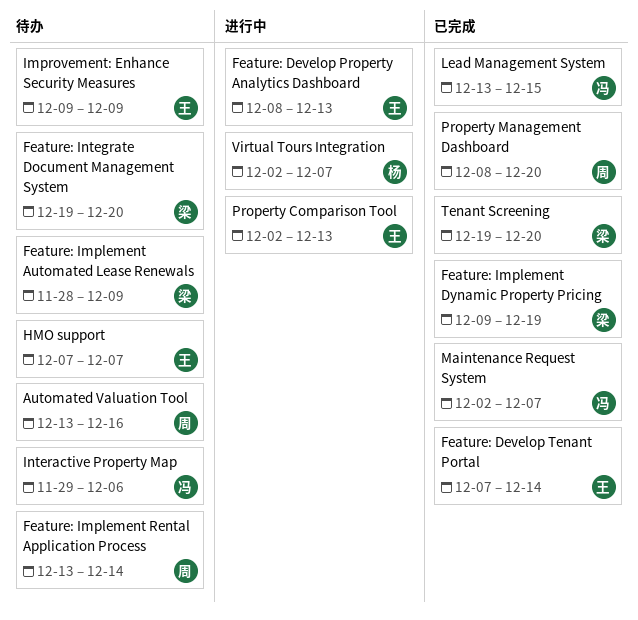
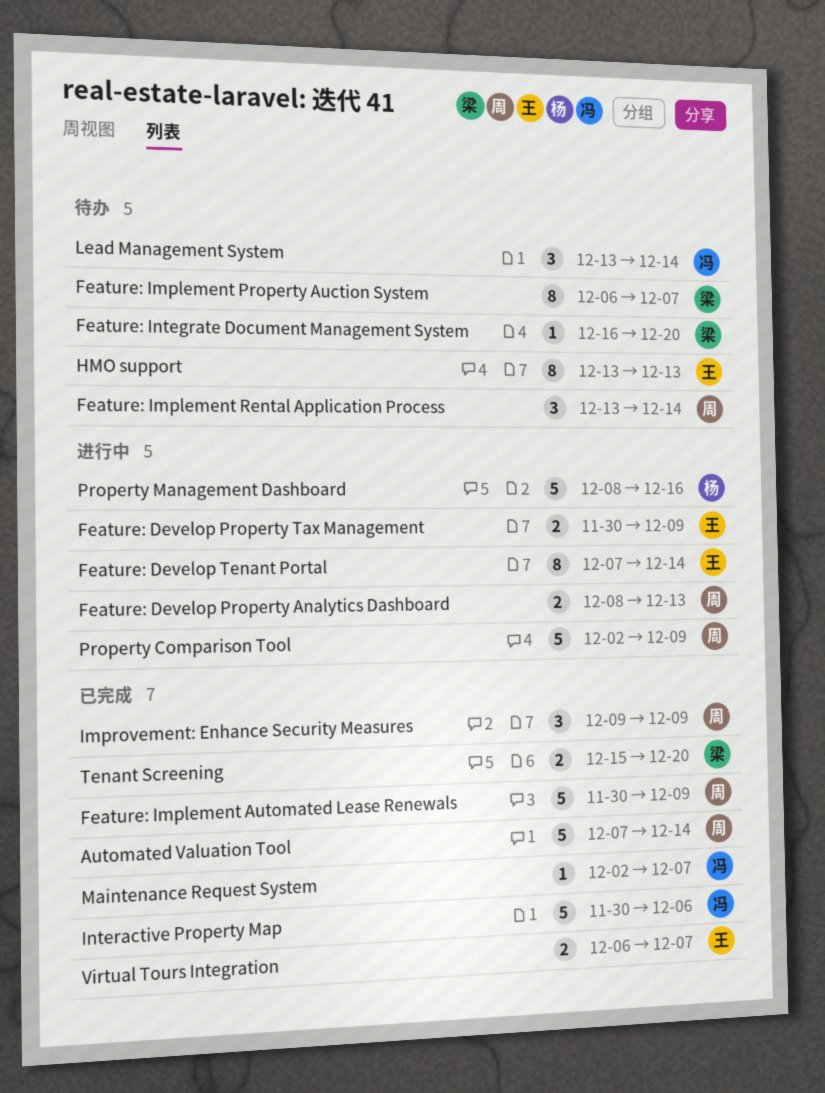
Automated Valuation Tool, status: 待办 -> 已完成
Automated Valuation Tool, start: Dec 13 -> Dec 7
Automated Valuation Tool, due: Dec 16 -> Dec 14
Feature: Develop Property Analytics Dashboard, owner: 王 -> 周
Feature: Develop Property Tax Management: none -> present
Feature: Develop Tenant Portal, status: 已完成 -> 进行中
Feature: Implement Automated Lease Renewals, status: 待办 -> 已完成
Feature: Implement Automated Lease Renewals, owner: 梁 -> 周
Feature: Implement Automated Lease Renewals, start: Nov 28 -> Nov 30
Feature: Implement Dynamic Property Pricing: present -> none
Feature: Implement Property Auction System: none -> present
Feature: Integrate Document Management System, start: Dec 19 -> Dec 16
HMO support, start: Dec 7 -> Dec 13
HMO support, due: Dec 7 -> Dec 13
Improvement: Enhance Security Measures, status: 待办 -> 已完成
Improvement: Enhance Security Measures, owner: 王 -> 周
Interactive Property Map, status: 待办 -> 已完成
Interactive Property Map, start: Nov 29 -> Nov 30
Lead Management System, status: 已完成 -> 待办
Lead Management System, due: Dec 15 -> Dec 14
Property Comparison Tool, owner: 王 -> 周
Property Comparison Tool, due: Dec 13 -> Dec 9
Property Management Dashboard, status: 已完成 -> 进行中
Property Management Dashboard, owner: 周 -> 杨
Property Management Dashboard, due: Dec 20 -> Dec 16
Tenant Screening, start: Dec 19 -> Dec 15
Virtual Tours Integration, status: 进行中 -> 已完成
Virtual Tours Integration, owner: 杨 -> 王
Virtual Tours Integration, start: Dec 2 -> Dec 6

